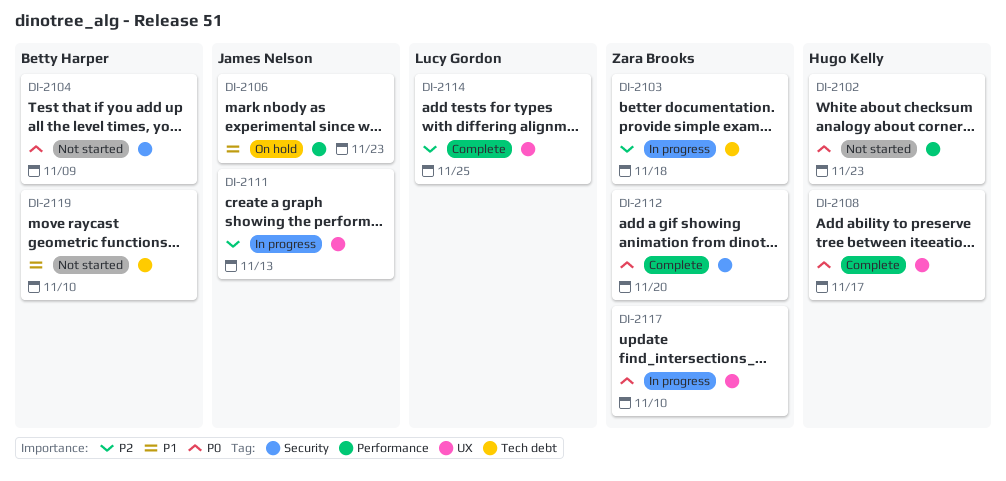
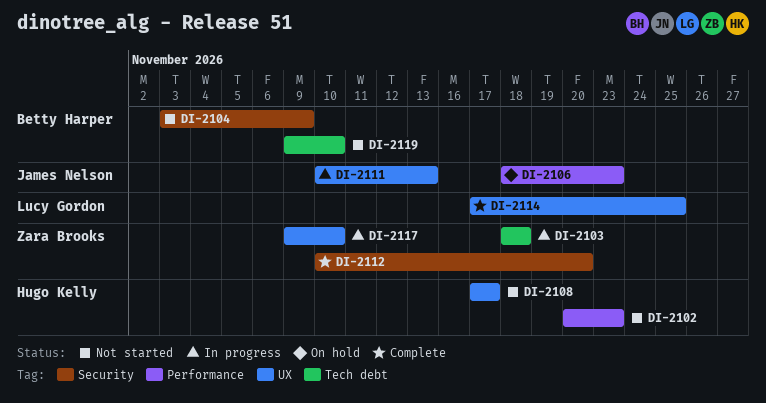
DI-2108, status: Complete -> Not started

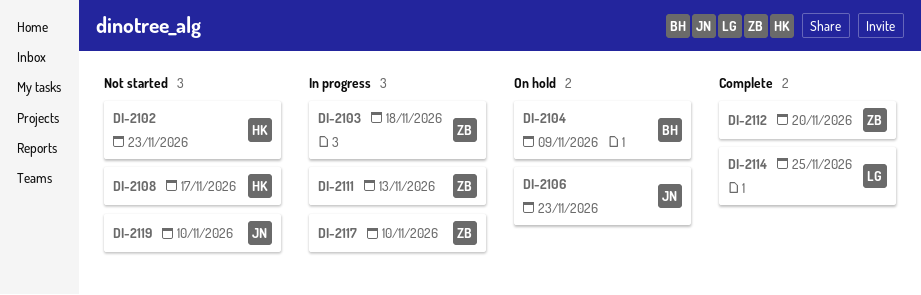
DI-2104, status: Not started -> On hold
DI-2111, owner: James Nelson -> Zara Brooks
DI-2119, owner: Betty Harper -> James Nelson

